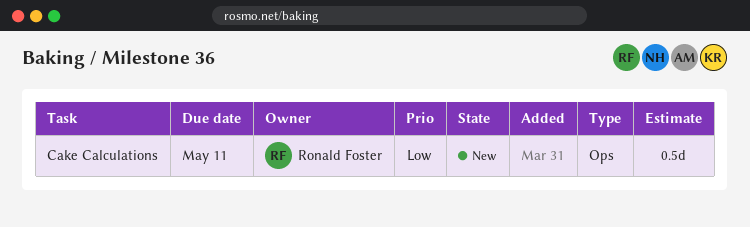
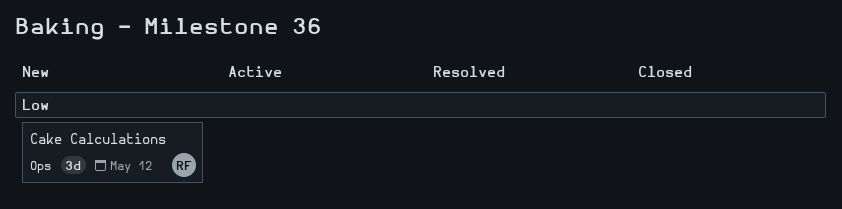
Cake Calculations, estimate: 0.5d -> 3d
Cake Calculations, due: May 11 -> May 12

